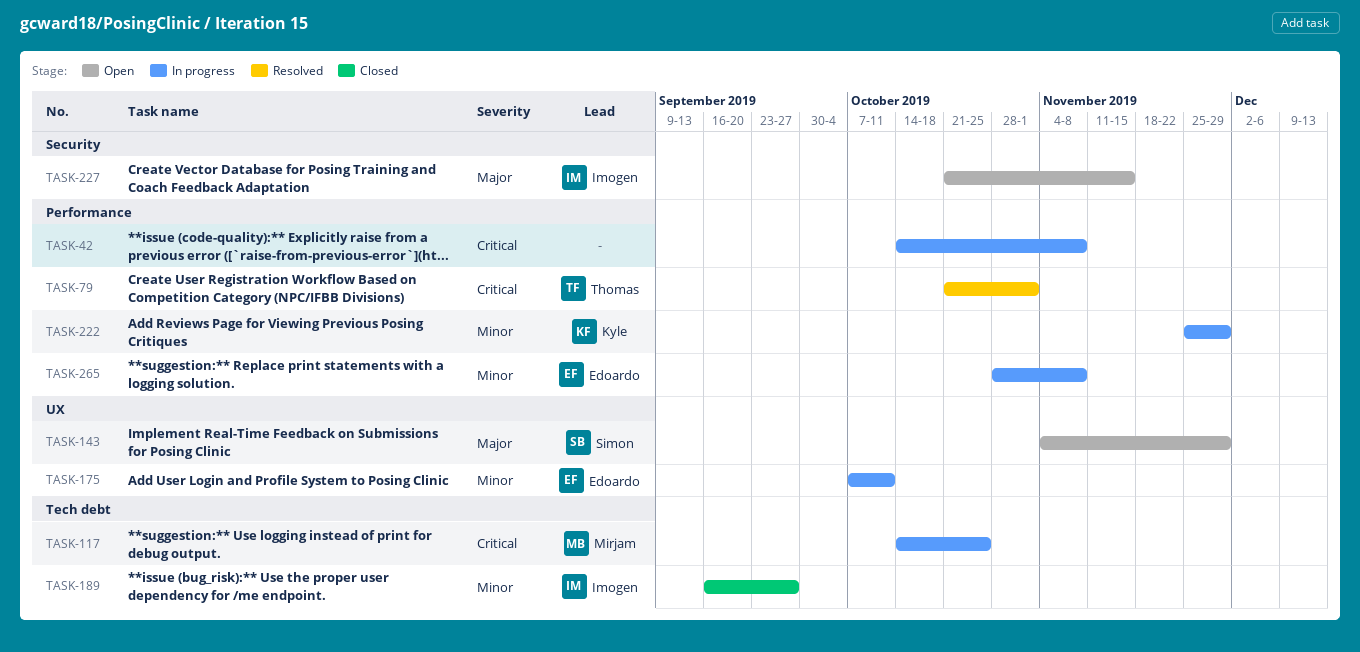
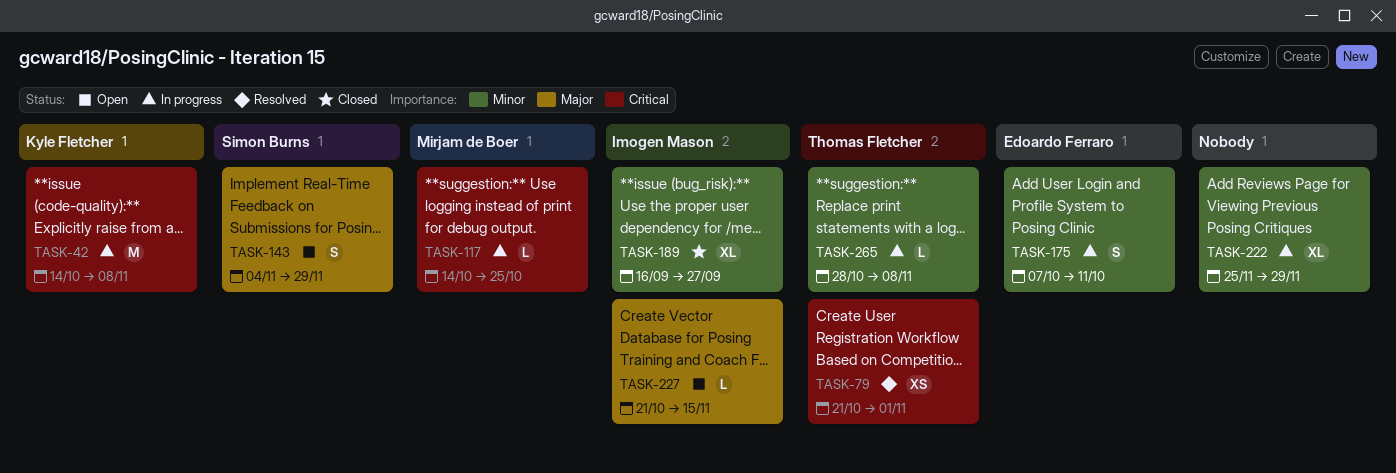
TASK-42, owner: none -> Kyle Fletcher
TASK-222, owner: Kyle Fletcher -> none
TASK-265, owner: Edoardo Ferraro -> Thomas Fletcher

